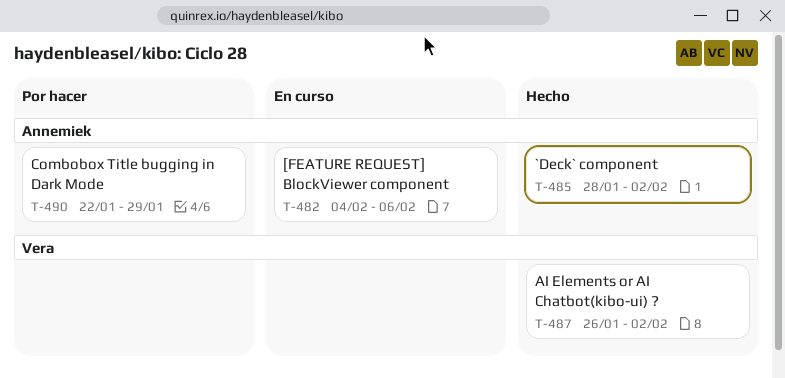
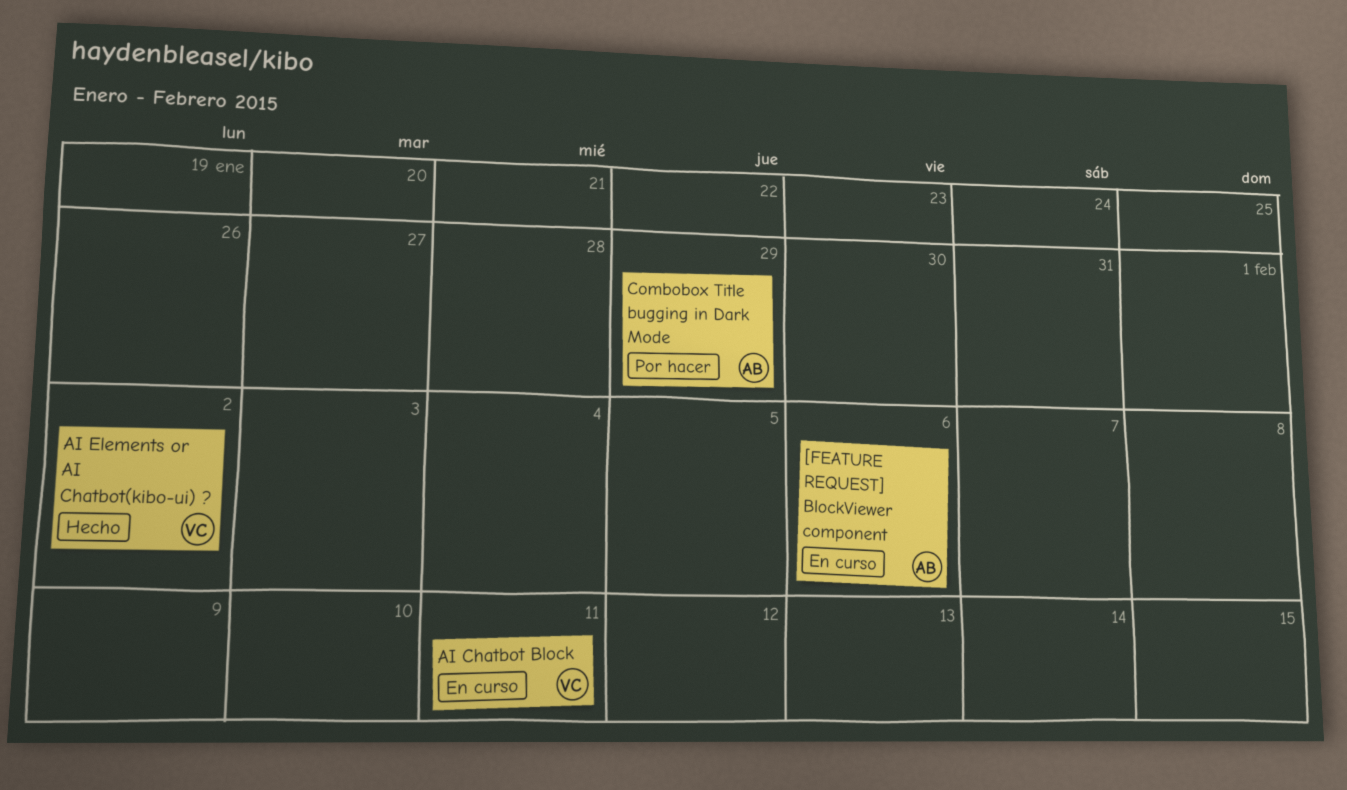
`Deck` component: present -> none
AI Chatbot Block: none -> present

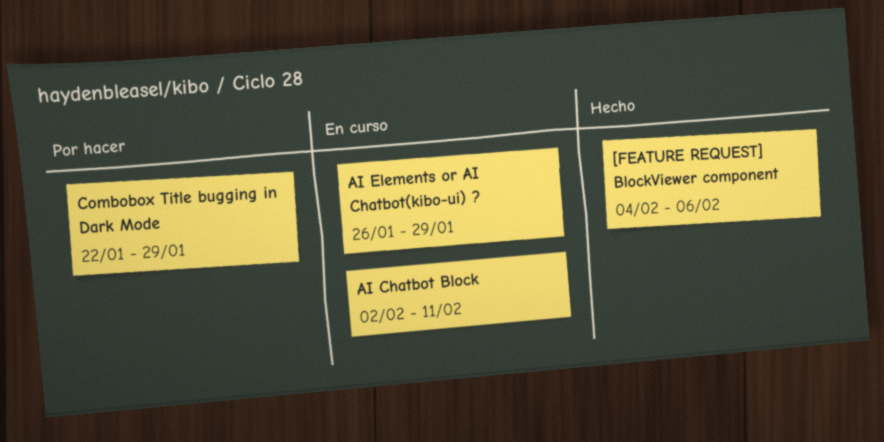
[FEATURE REQUEST] BlockViewer component, status: En curso -> Hecho
AI Elements or AI Chatbot(kibo-ui) ?, status: Hecho -> En curso
AI Elements or AI Chatbot(kibo-ui) ?, due: Feb 2 -> Jan 29

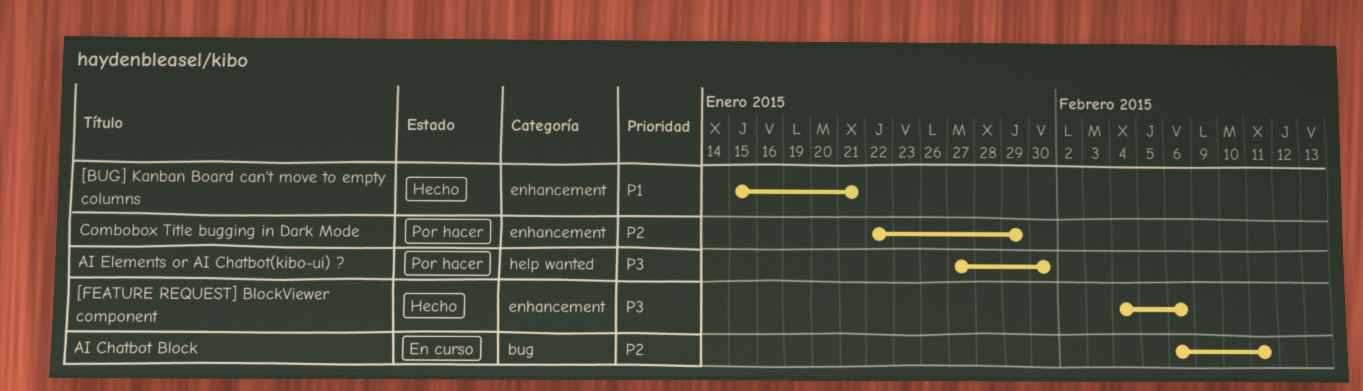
[BUG] Kanban Board can't move to empty columns: none -> present
AI Chatbot Block, start: Feb 2 -> Feb 6
AI Elements or AI Chatbot(kibo-ui) ?, status: En curso -> Por hacer
AI Elements or AI Chatbot(kibo-ui) ?, start: Jan 26 -> Jan 27
AI Elements or AI Chatbot(kibo-ui) ?, due: Jan 29 -> Jan 30

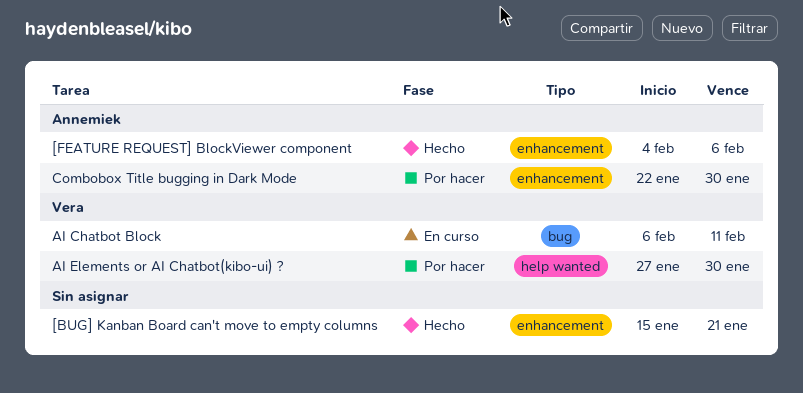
Combobox Title bugging in Dark Mode, due: Jan 29 -> Jan 30

